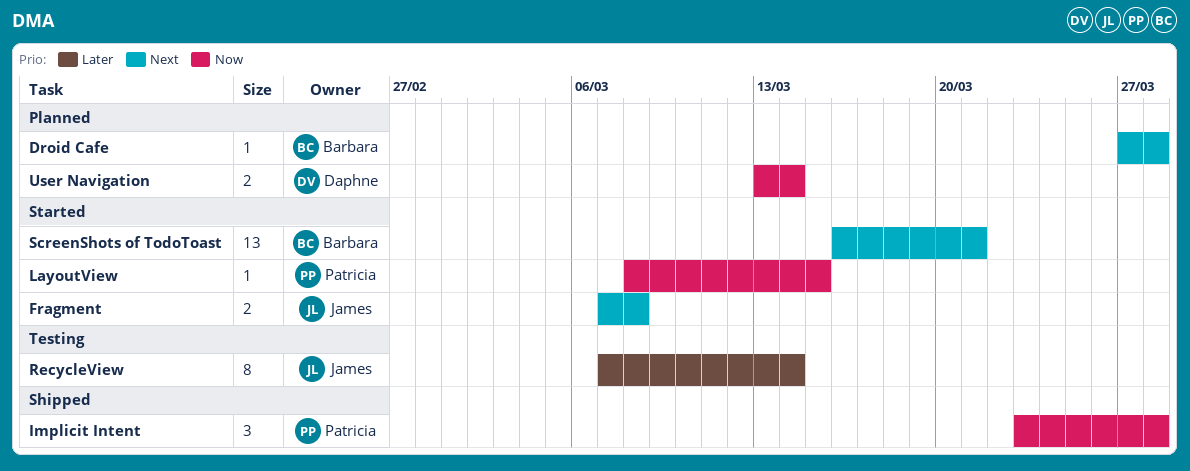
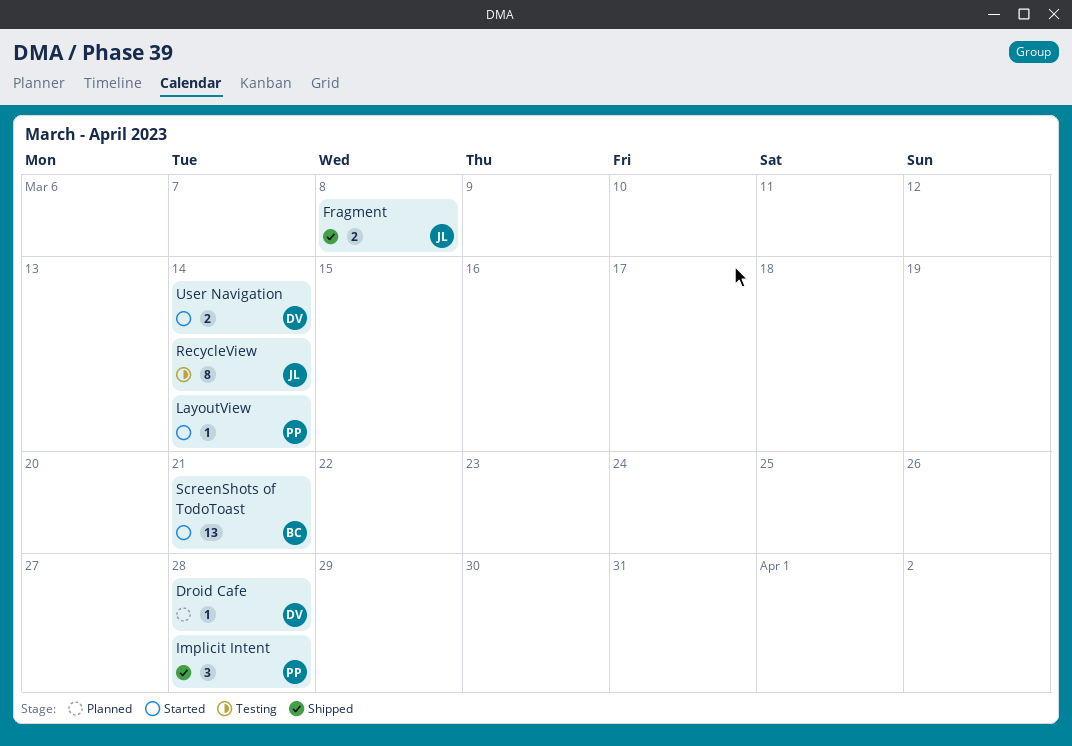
Droid Cafe, owner: Barbara -> Daphne
Fragment, status: Started -> Shipped
LayoutView, due: Mar 15 -> Mar 14
User Navigation, status: Planned -> Started

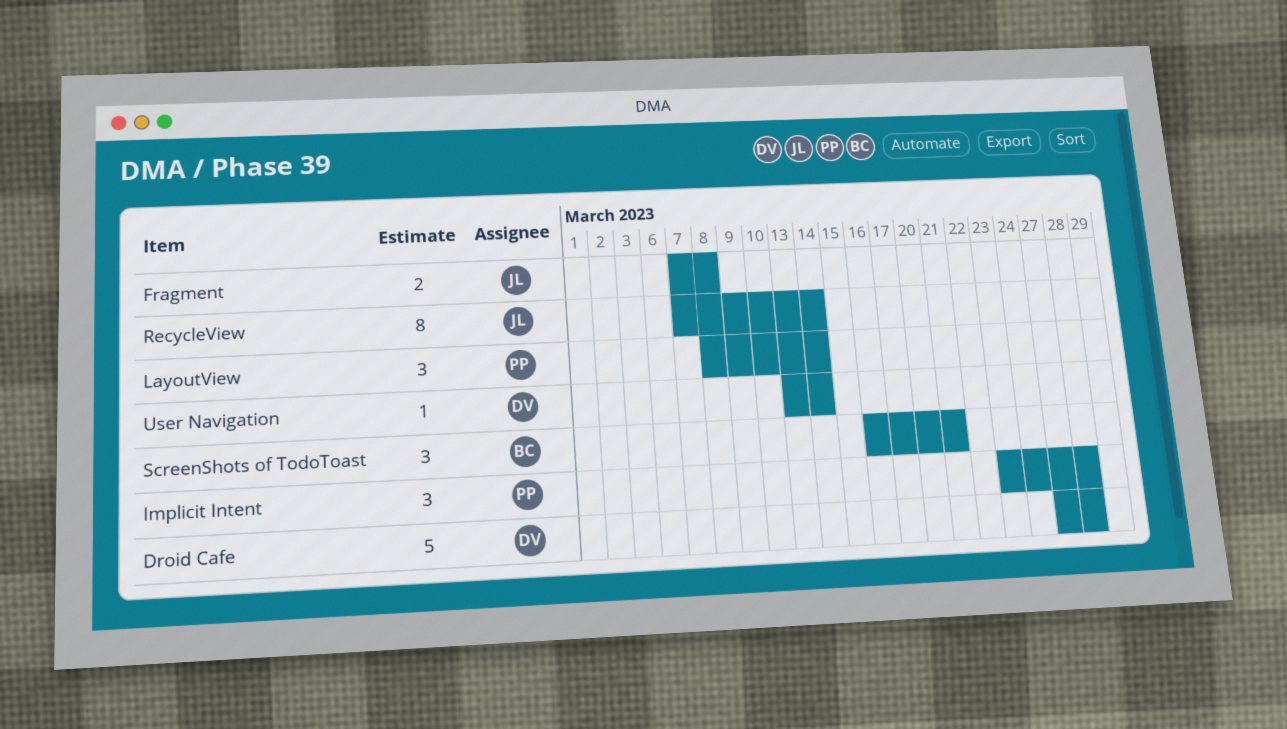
Droid Cafe, estimate: 1 -> 5
LayoutView, estimate: 1 -> 3
ScreenShots of TodoToast, estimate: 13 -> 3
User Navigation, estimate: 2 -> 1

